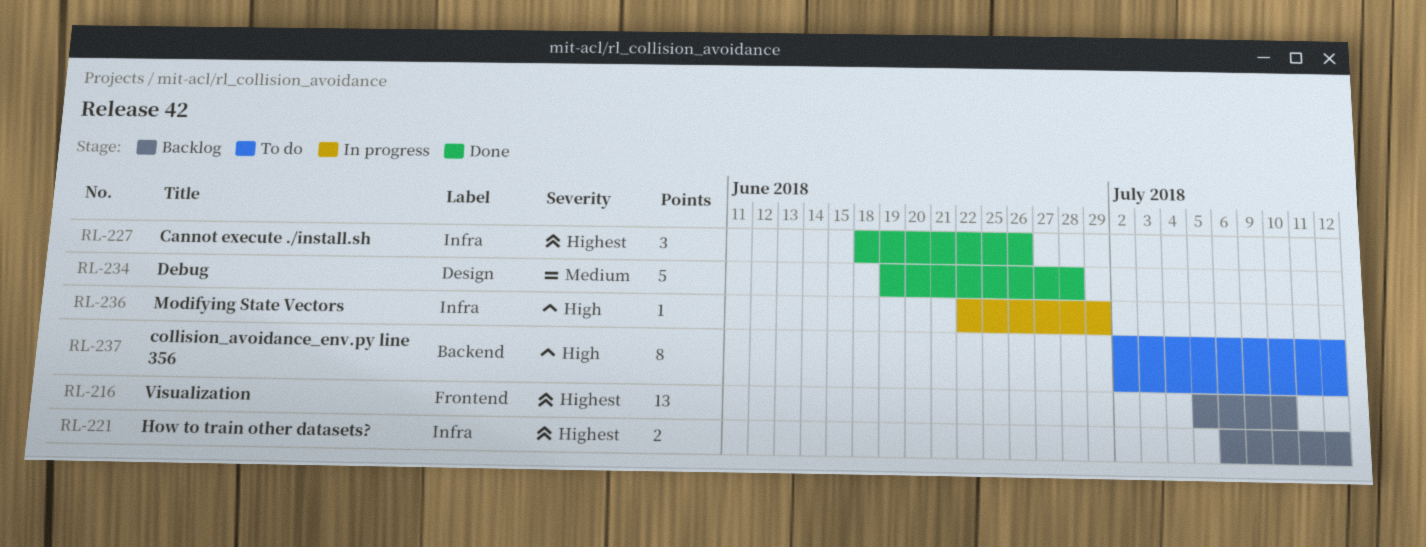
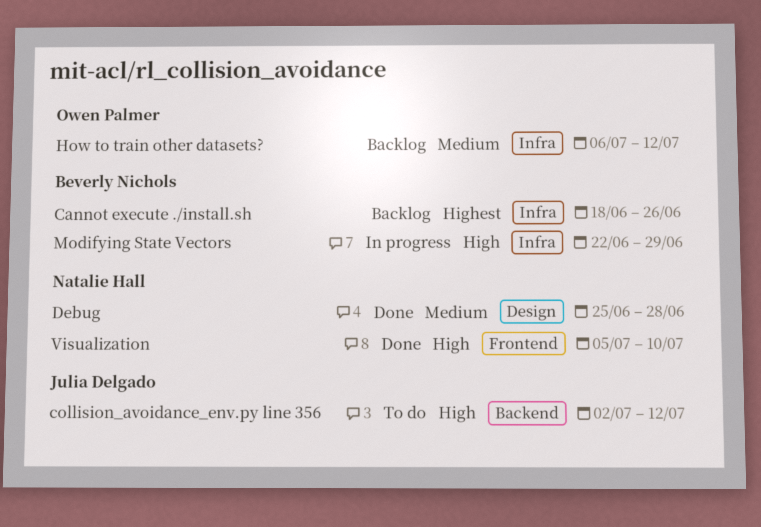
Cannot execute ./install.sh, status: Done -> Backlog
Debug, start: Jun 19 -> Jun 25
How to train other datasets?, priority: Highest -> Medium
Visualization, status: Backlog -> Done
Visualization, priority: Highest -> High

